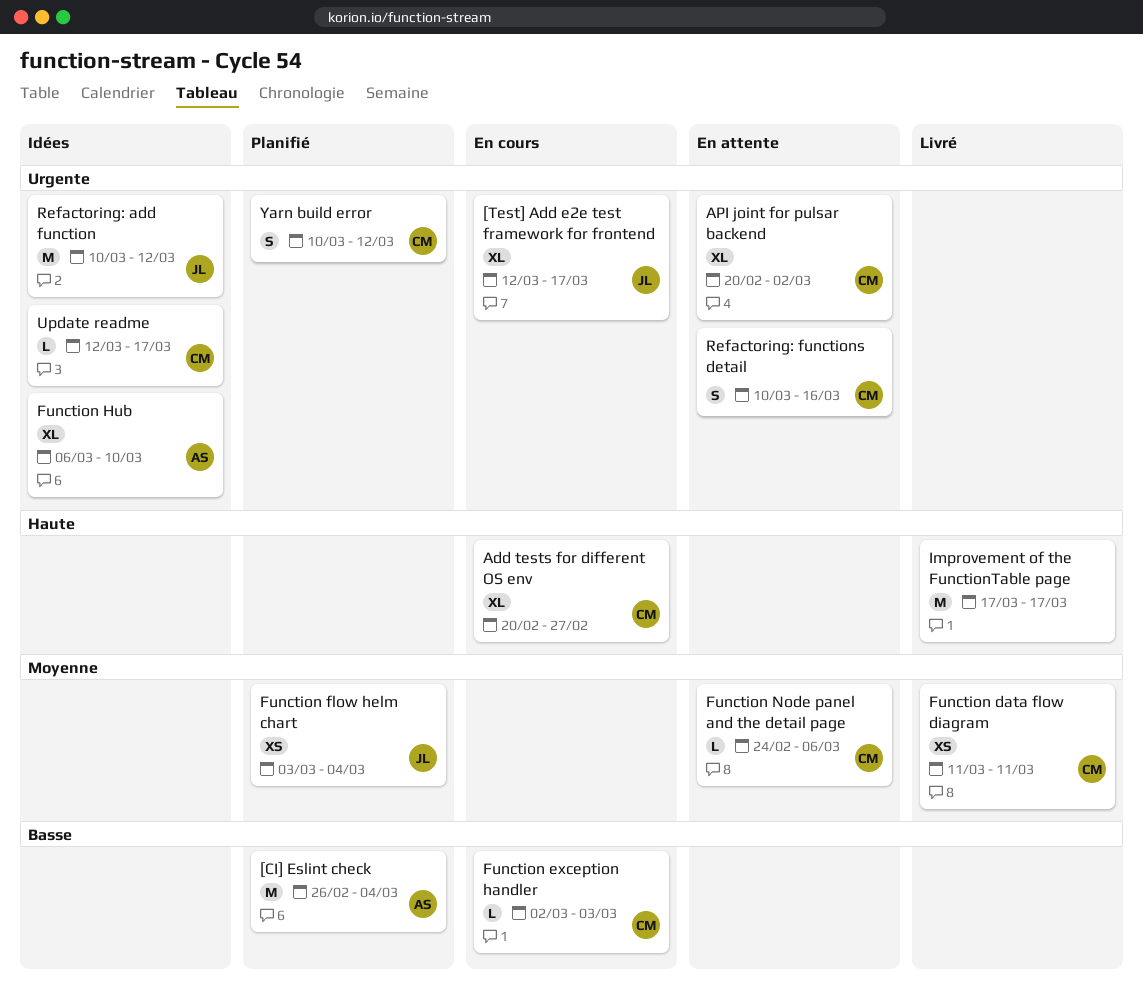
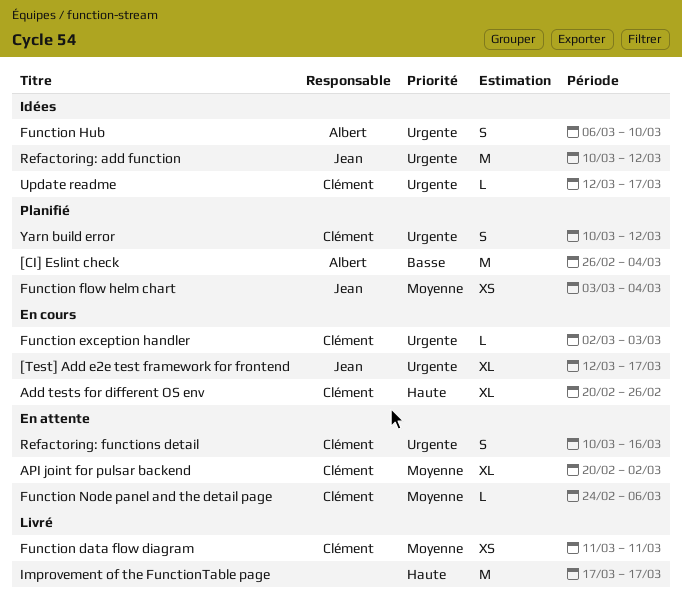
Add tests for different OS env, due: Feb 27 -> Feb 26
API joint for pulsar backend, priority: Urgente -> Moyenne
Function exception handler, priority: Basse -> Urgente
Function Hub, estimate: XL -> S

